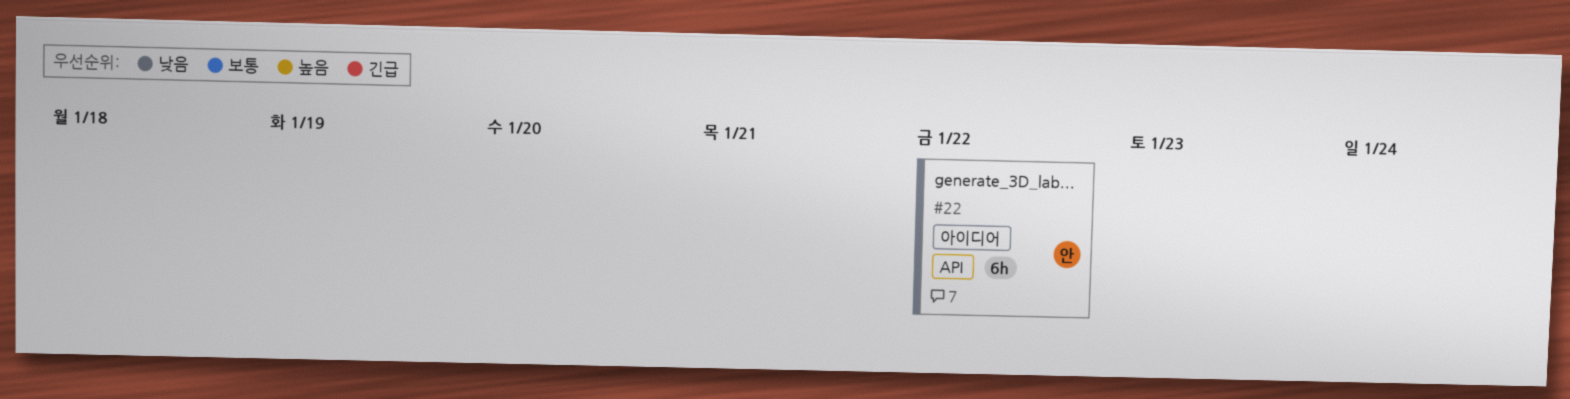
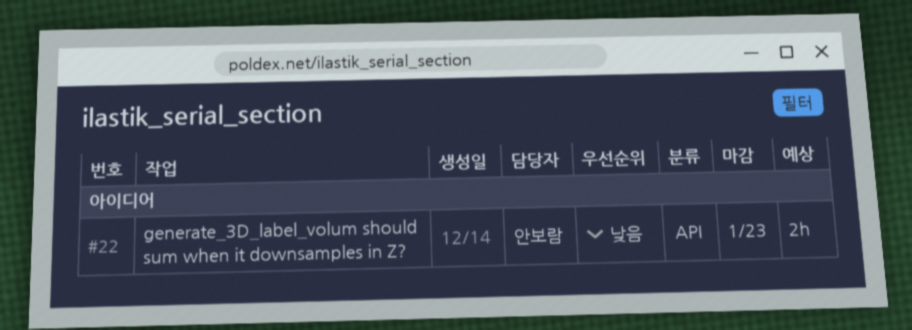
#22, estimate: 6h -> 2h
#22, due: Jan 22 -> Jan 23

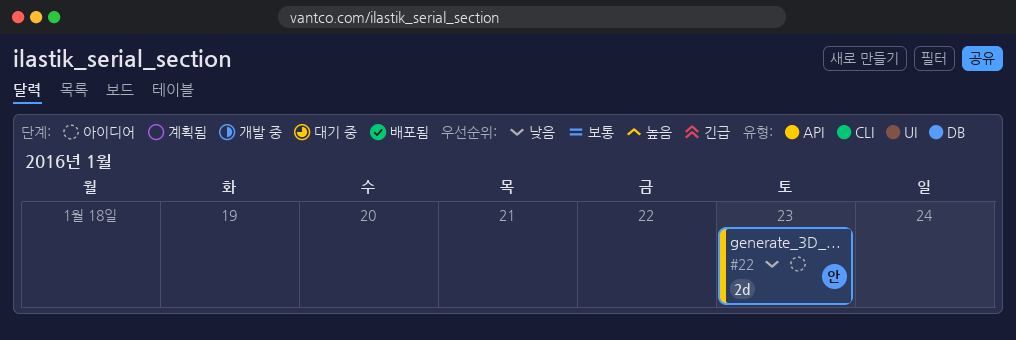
#22, estimate: 2h -> 2d

